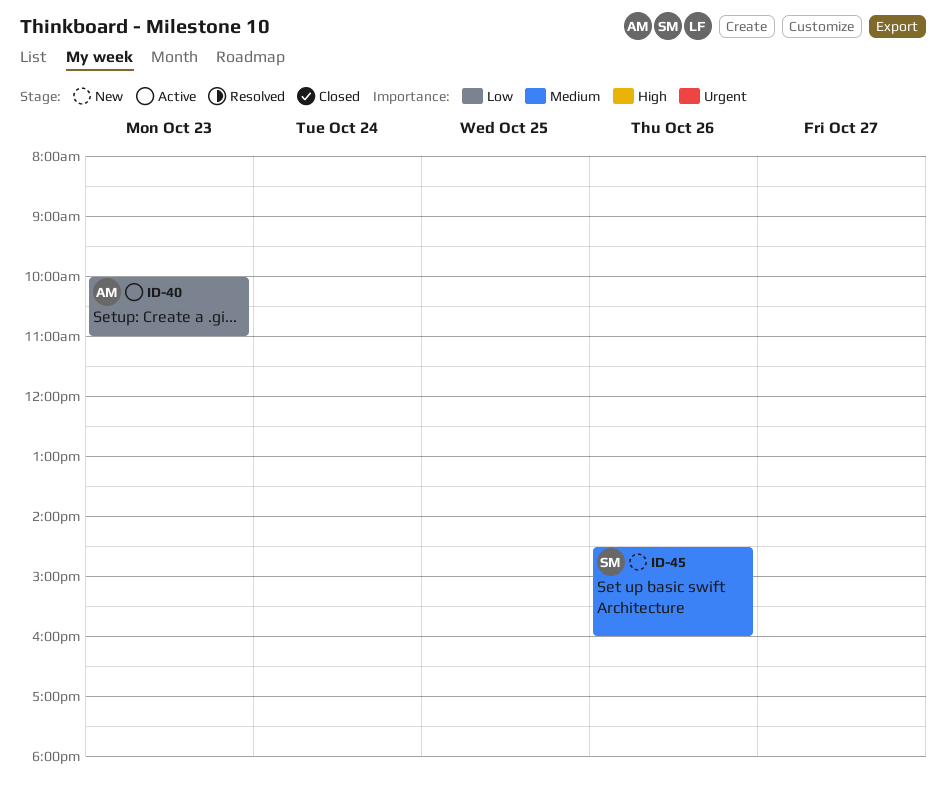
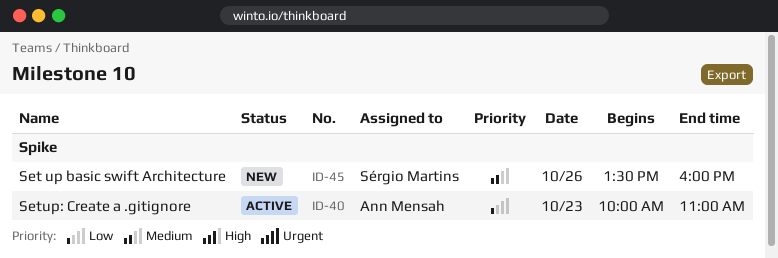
ID-45, begins: 14:30 -> 13:30

